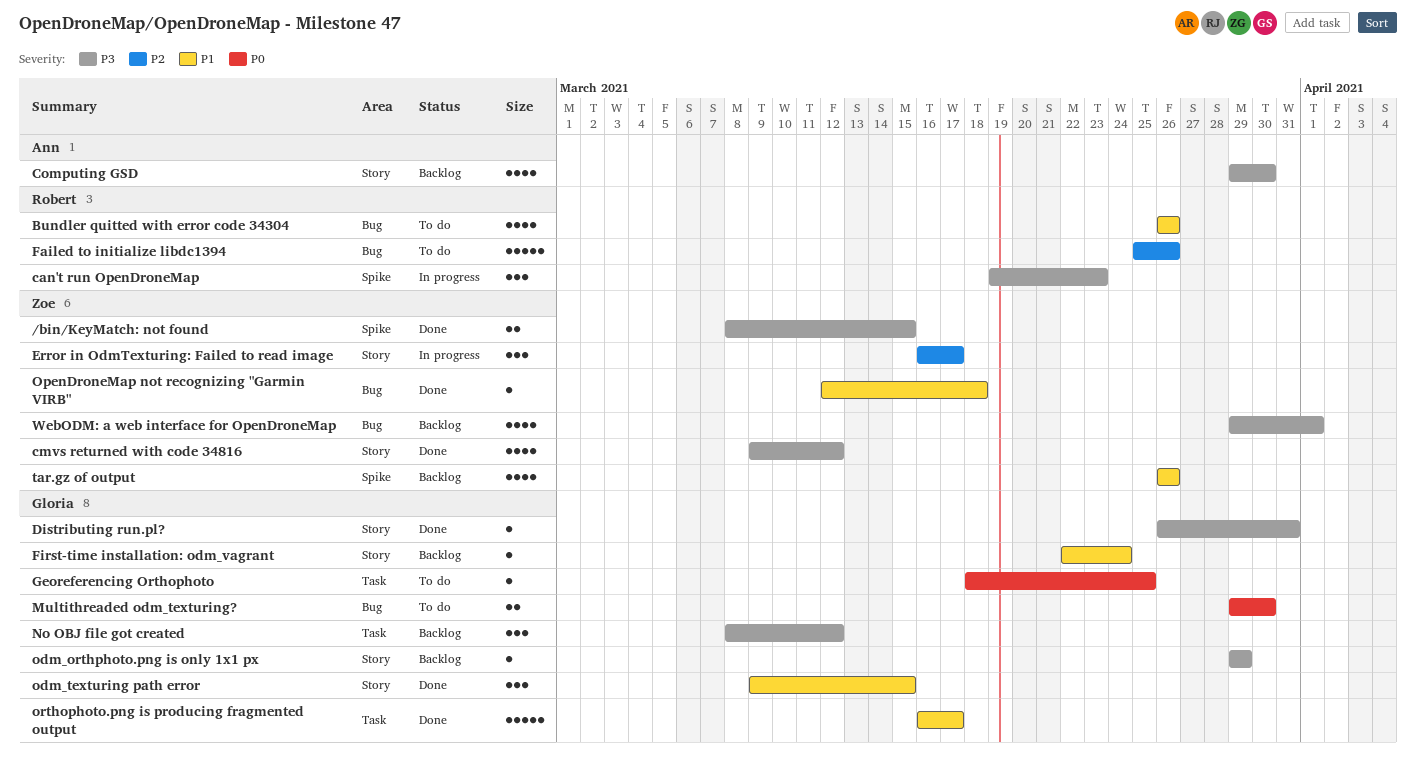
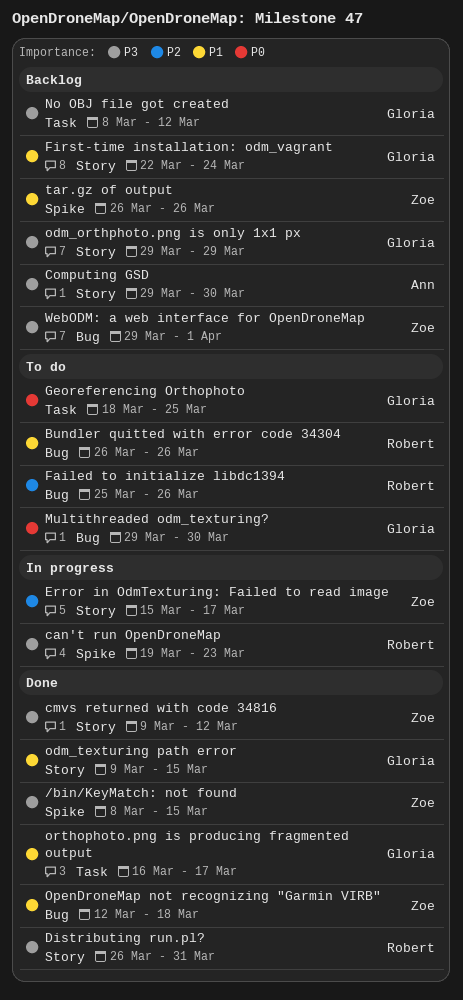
Distributing run.pl?, owner: Gloria -> Robert
Error in OdmTexturing: Failed to read image, start: Mar 16 -> Mar 15

